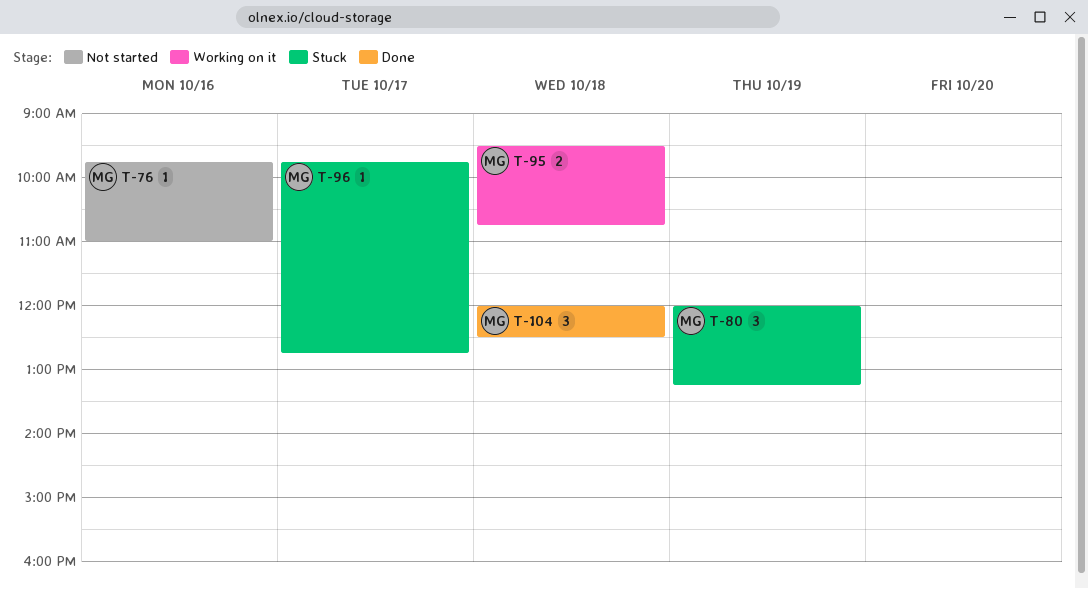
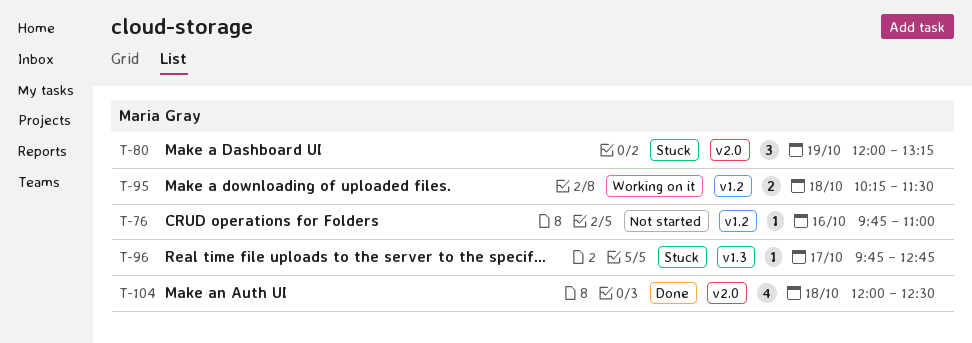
T-95, begins: 09:30 -> 10:15
T-95, ends: 10:45 -> 11:30
T-104, estimate: 3 -> 4

